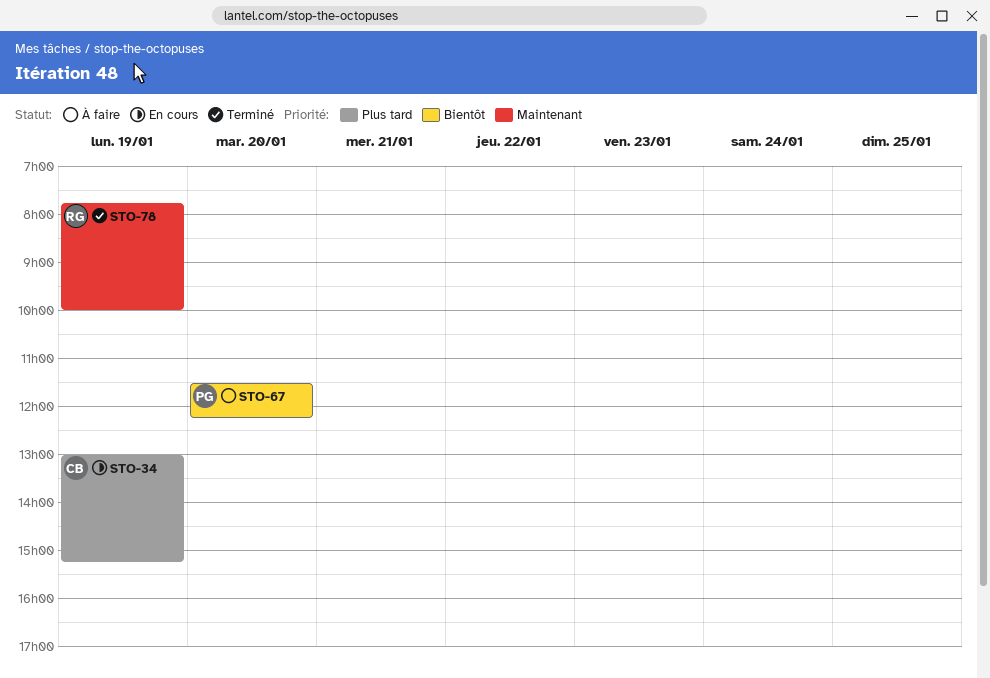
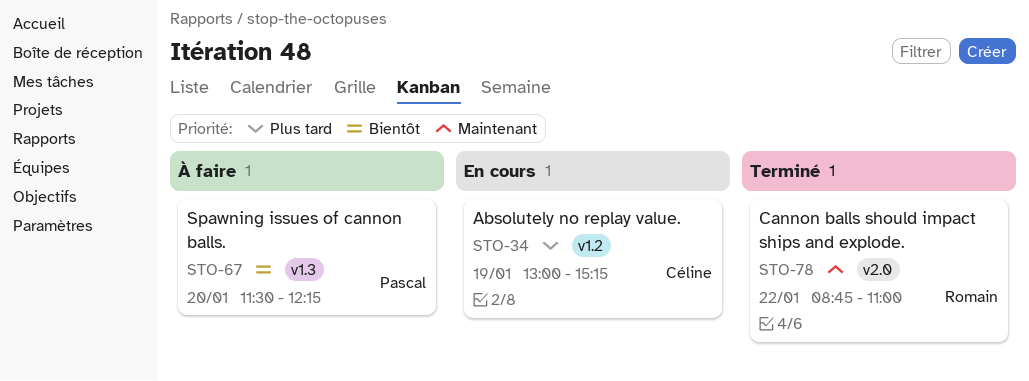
STO-78, day: Jan 19 -> Jan 22
STO-78, begins: 07:45 -> 08:45
STO-78, ends: 10:00 -> 11:00

